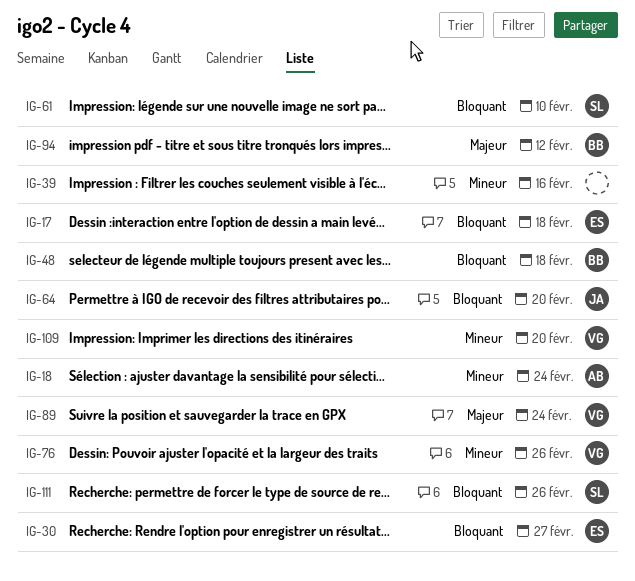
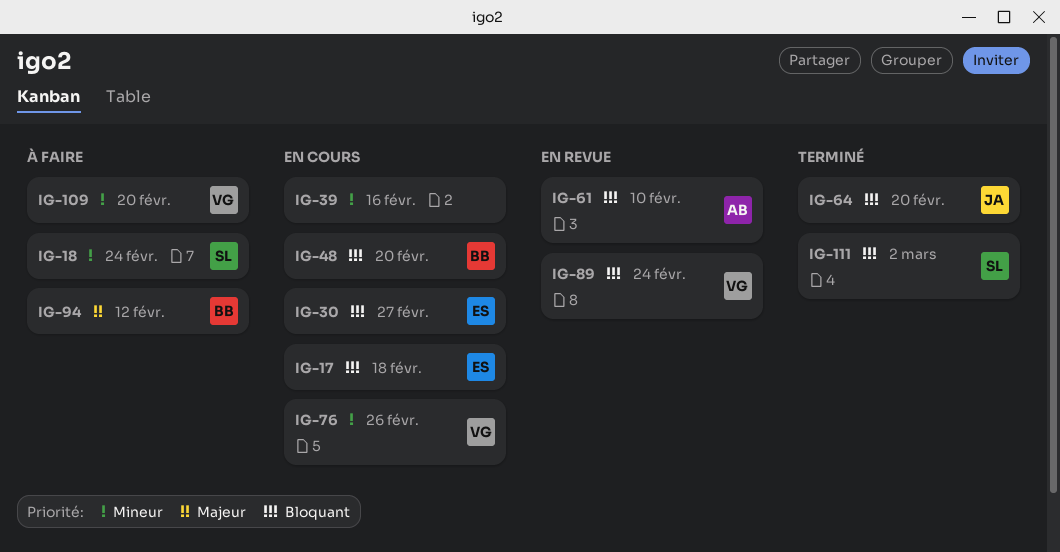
IG-18, owner: AB -> SL
IG-48, due: Feb 18 -> Feb 20
IG-61, owner: SL -> AB
IG-89, priority: Majeur -> Bloquant
IG-111, due: Feb 26 -> Mar 2

